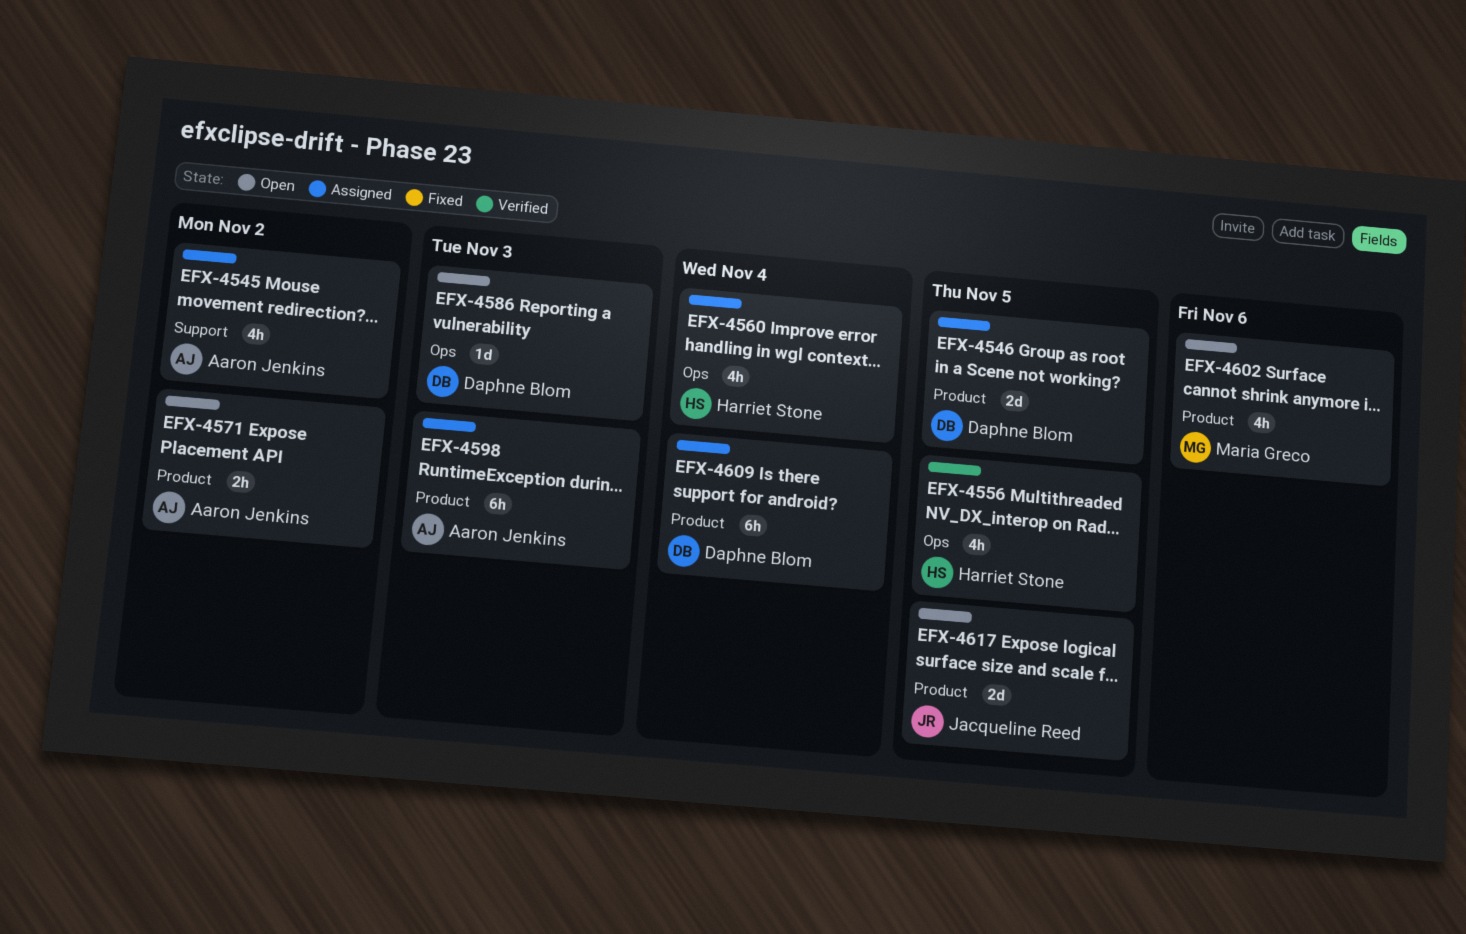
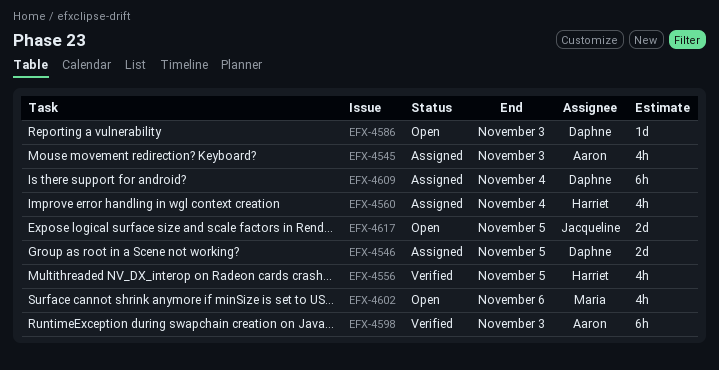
EFX-4545, due: Nov 2 -> Nov 3
EFX-4571: present -> none
EFX-4598, status: Assigned -> Verified

